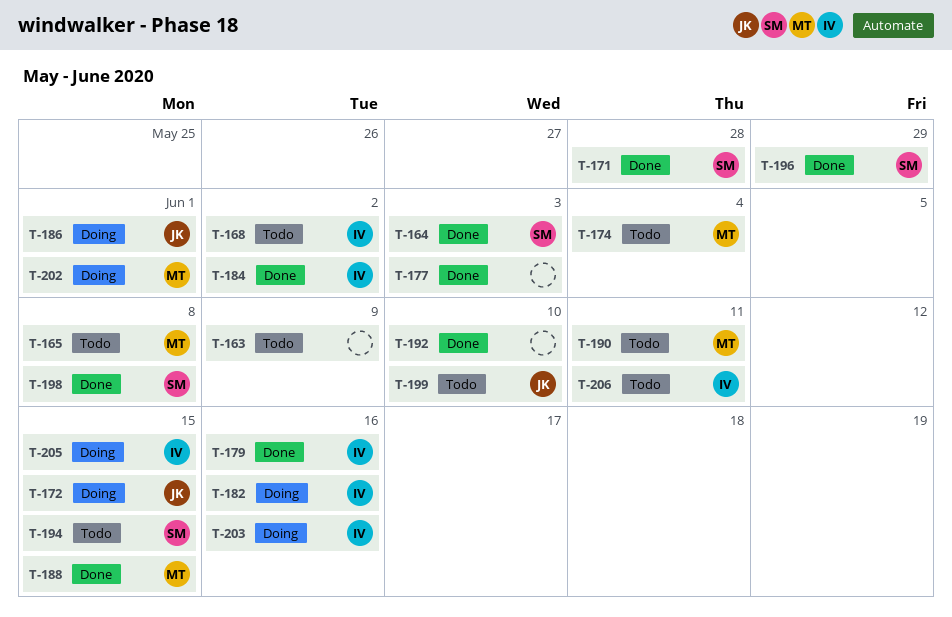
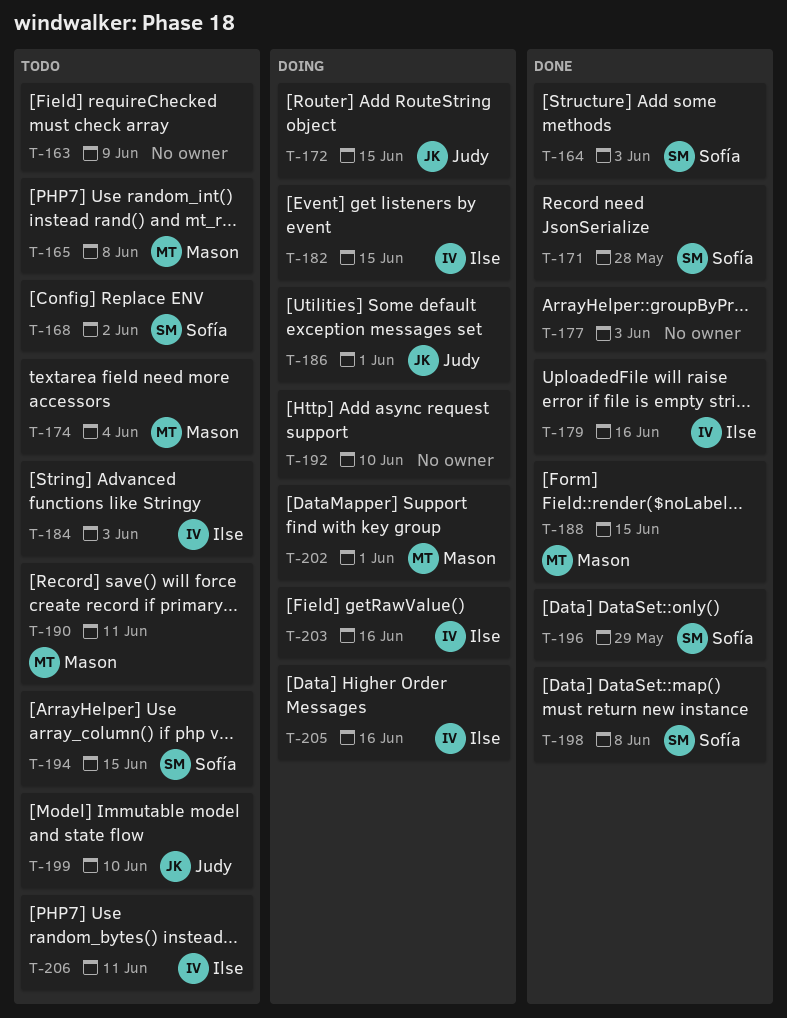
T-168, owner: Ilse -> Sofía
T-182, due: Jun 16 -> Jun 15
T-184, status: Done -> Todo
T-184, due: Jun 2 -> Jun 3
T-192, status: Done -> Doing
T-205, due: Jun 15 -> Jun 16

